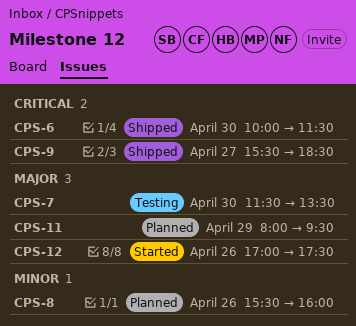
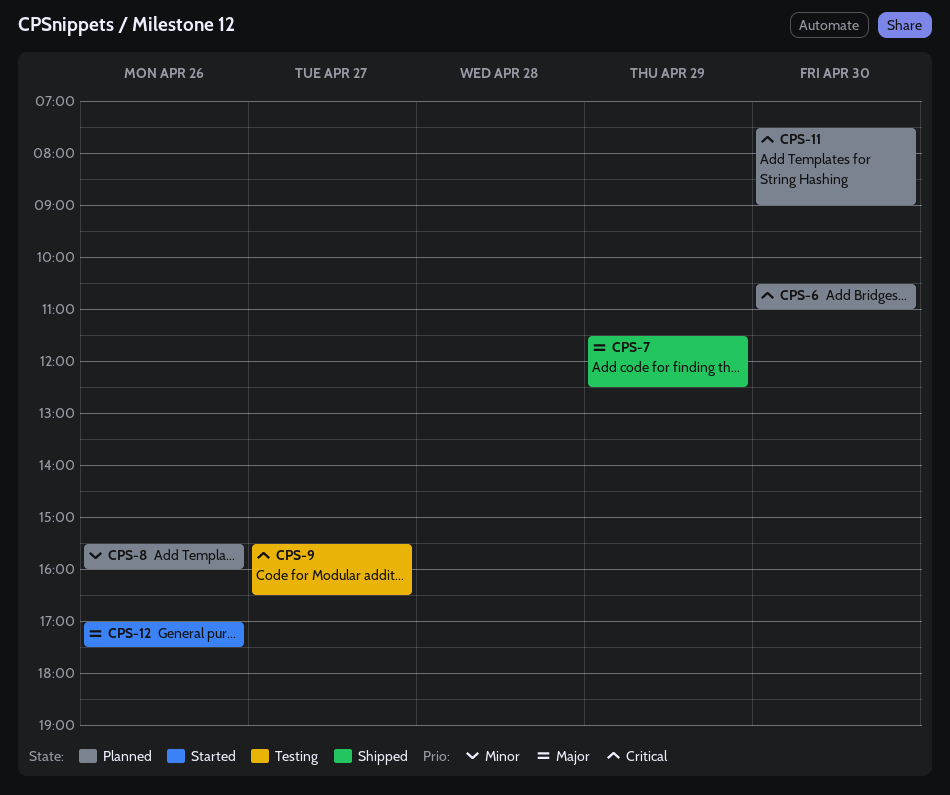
CPS-6, status: Shipped -> Planned
CPS-6, begins: 10:00 -> 10:30
CPS-6, ends: 11:30 -> 11:00
CPS-7, status: Testing -> Shipped
CPS-7, day: Apr 30 -> Apr 29
CPS-7, ends: 13:30 -> 12:30
CPS-9, status: Shipped -> Testing
CPS-9, ends: 18:30 -> 16:30
CPS-11, priority: Major -> Critical
CPS-11, day: Apr 29 -> Apr 30
CPS-11, begins: 08:00 -> 07:30
CPS-11, ends: 09:30 -> 09:00

